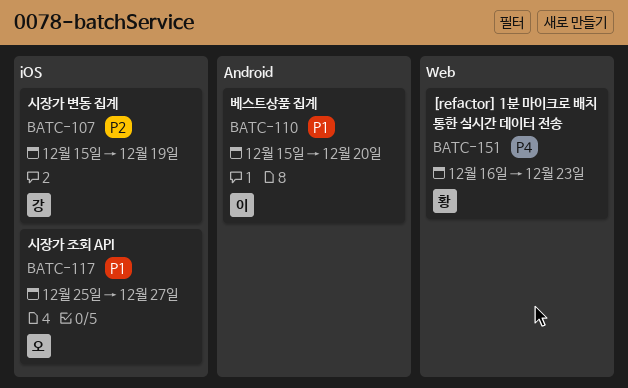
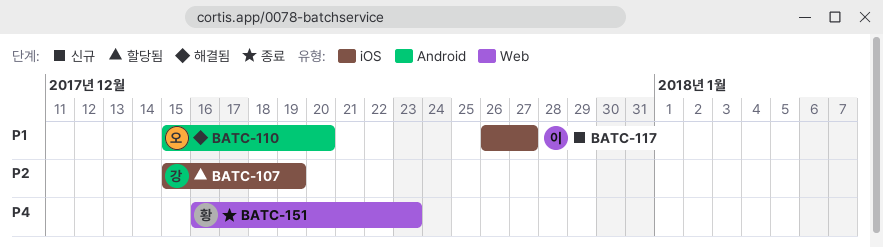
BATC-110, owner: 이 -> 오
BATC-117, owner: 오 -> 이
BATC-117, start: Dec 25 -> Dec 26

